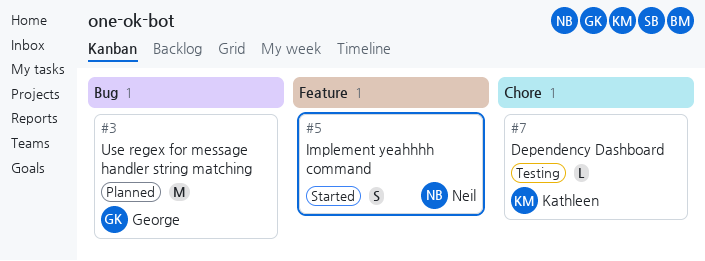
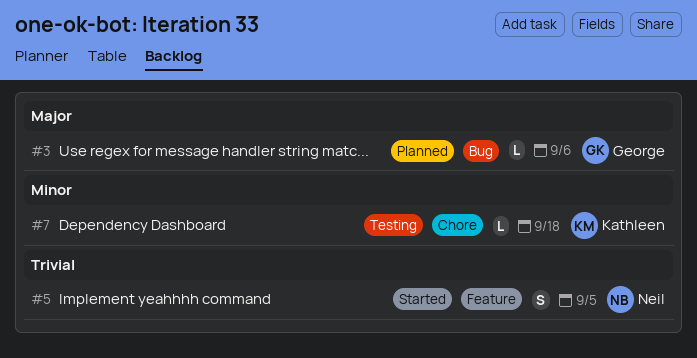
#3, estimate: M -> L

